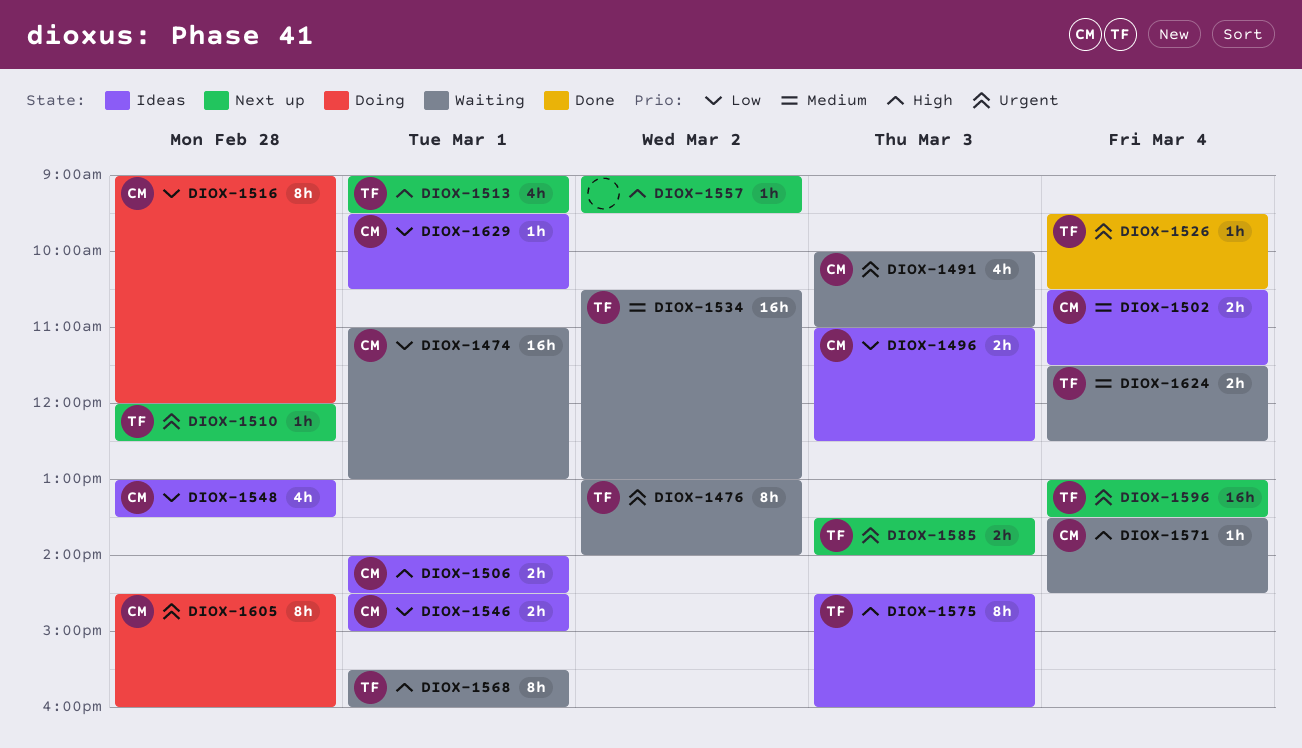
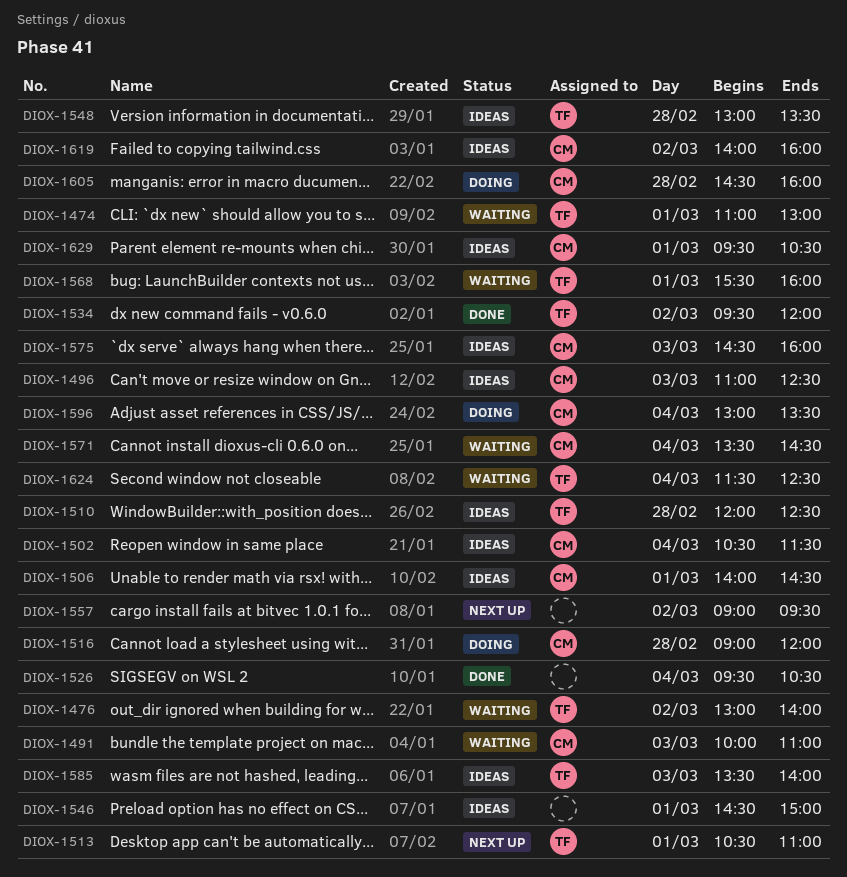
DIOX-1474, owner: CM -> TF
DIOX-1510, status: Next up -> Ideas
DIOX-1513, begins: 09:00 -> 10:30
DIOX-1513, ends: 09:30 -> 11:00
DIOX-1526, owner: TF -> none
DIOX-1534, status: Waiting -> Done
DIOX-1534, begins: 10:30 -> 09:30
DIOX-1534, ends: 13:00 -> 12:00
DIOX-1546, owner: CM -> none
DIOX-1548, owner: CM -> TF
DIOX-1575, owner: TF -> CM
DIOX-1585, status: Next up -> Ideas
DIOX-1596, status: Next up -> Doing
DIOX-1596, owner: TF -> CM
DIOX-1619: none -> present

